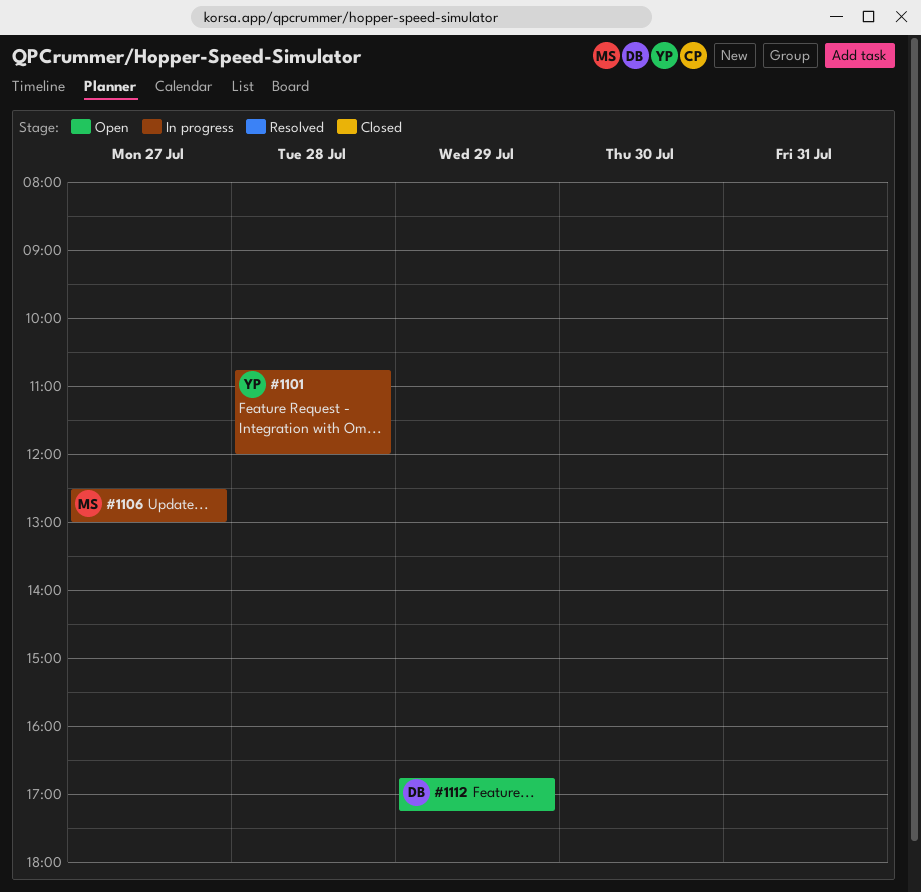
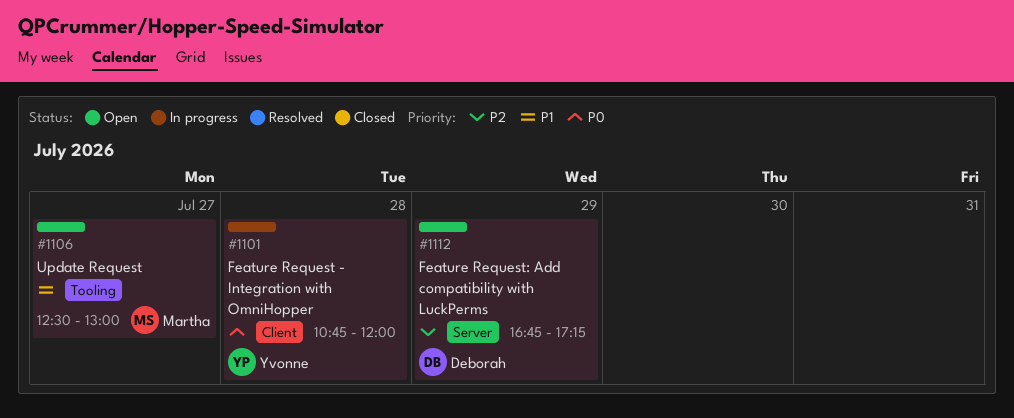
#1106, status: In progress -> Open

